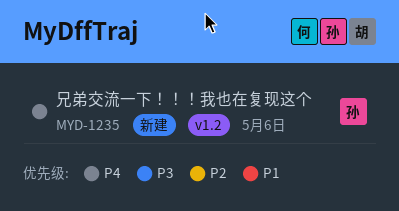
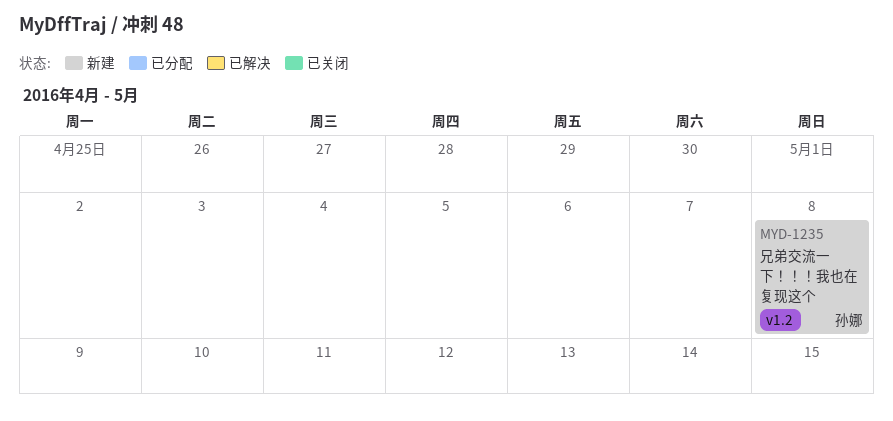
MYD-1235, due: May 6 -> May 8

